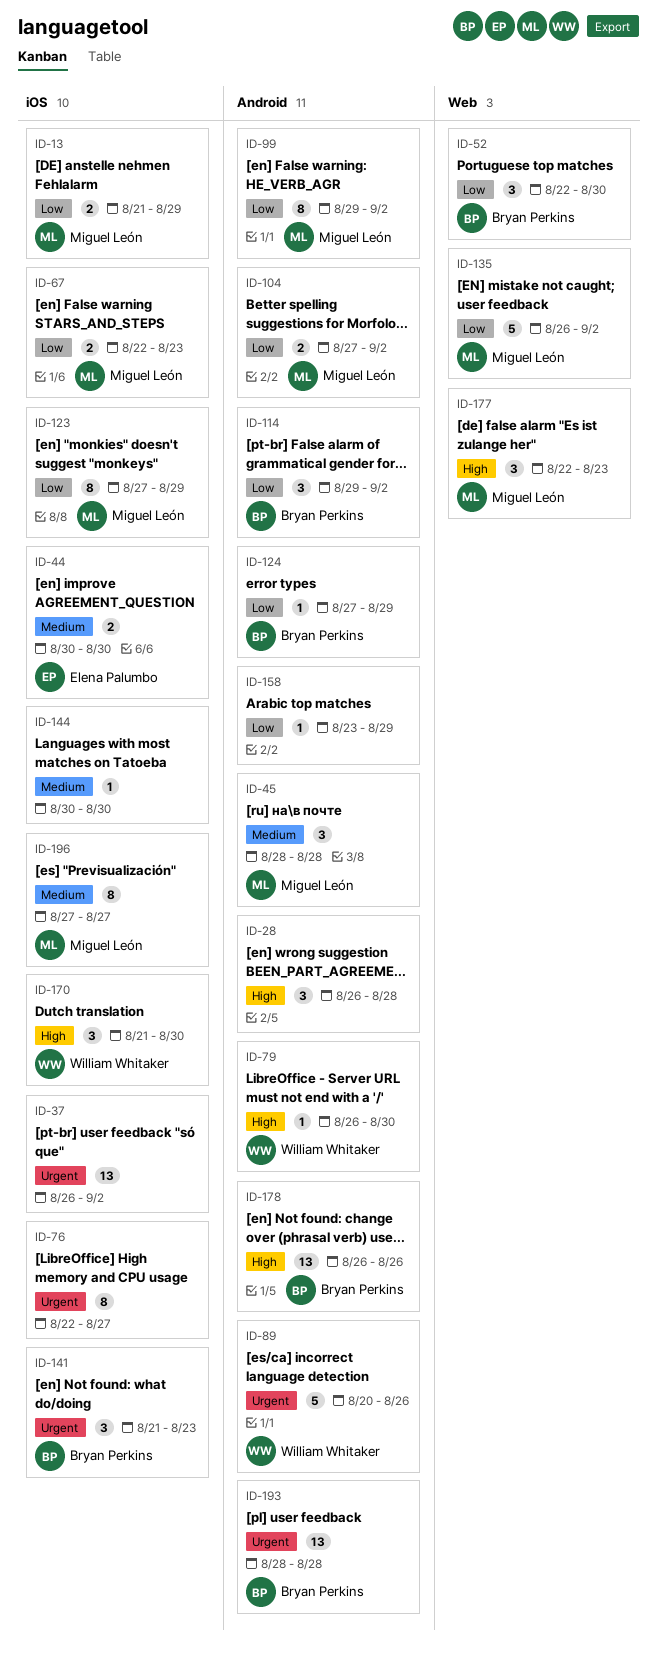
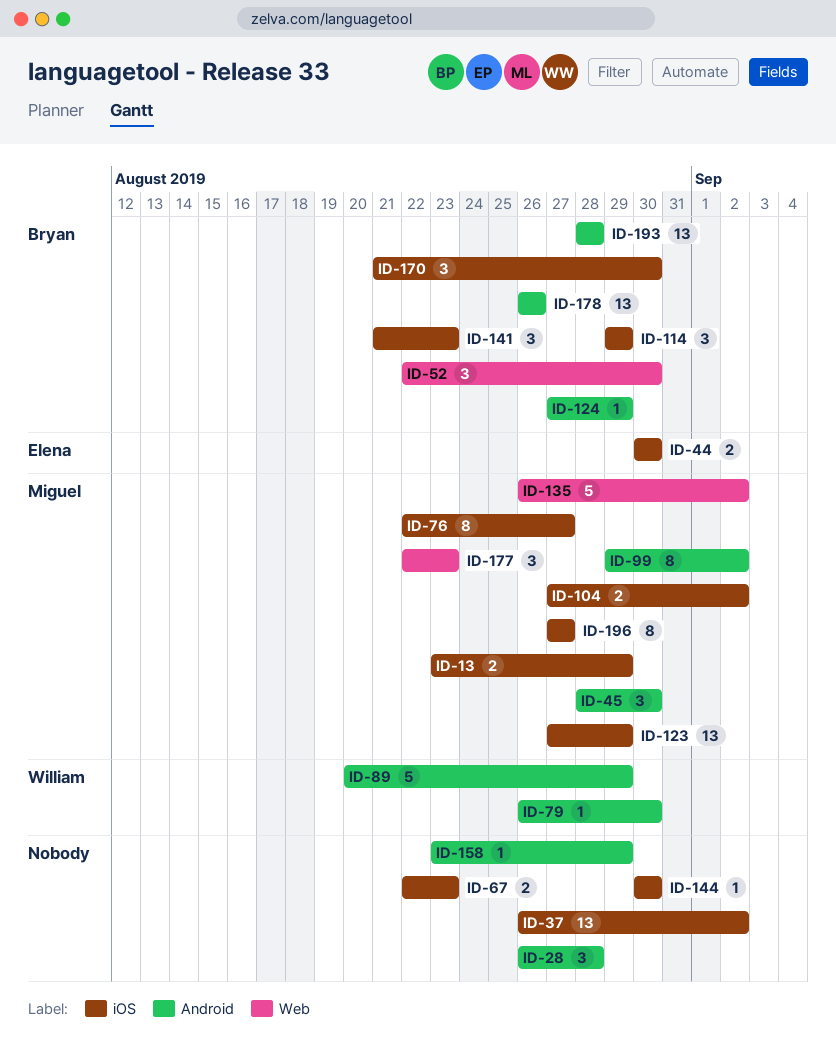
ID-13, start: Aug 21 -> Aug 23
ID-45, due: Aug 28 -> Aug 30
ID-67, owner: Miguel León -> none
ID-76, owner: none -> Miguel León
ID-89, due: Aug 26 -> Aug 29
ID-104, label: Android -> iOS
ID-114, label: Android -> iOS
ID-114, due: Sep 2 -> Aug 29
ID-123, estimate: 8 -> 13
ID-170, owner: William Whitaker -> Bryan Perkins

